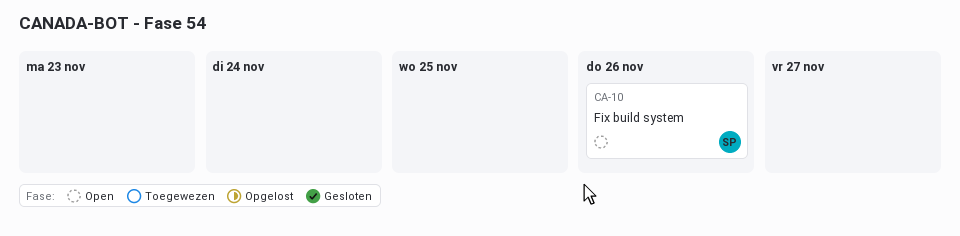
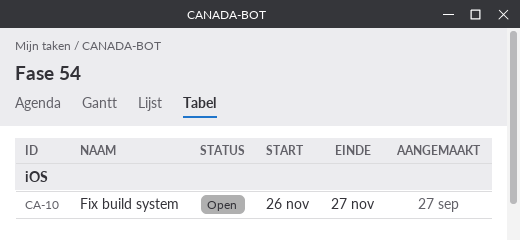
CA-10, due: Nov 26 -> Nov 27

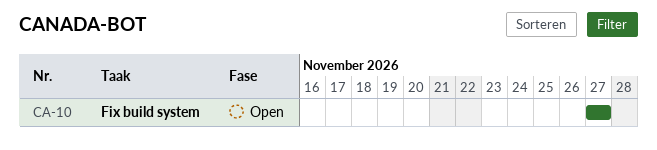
CA-10, start: Nov 26 -> Nov 27

